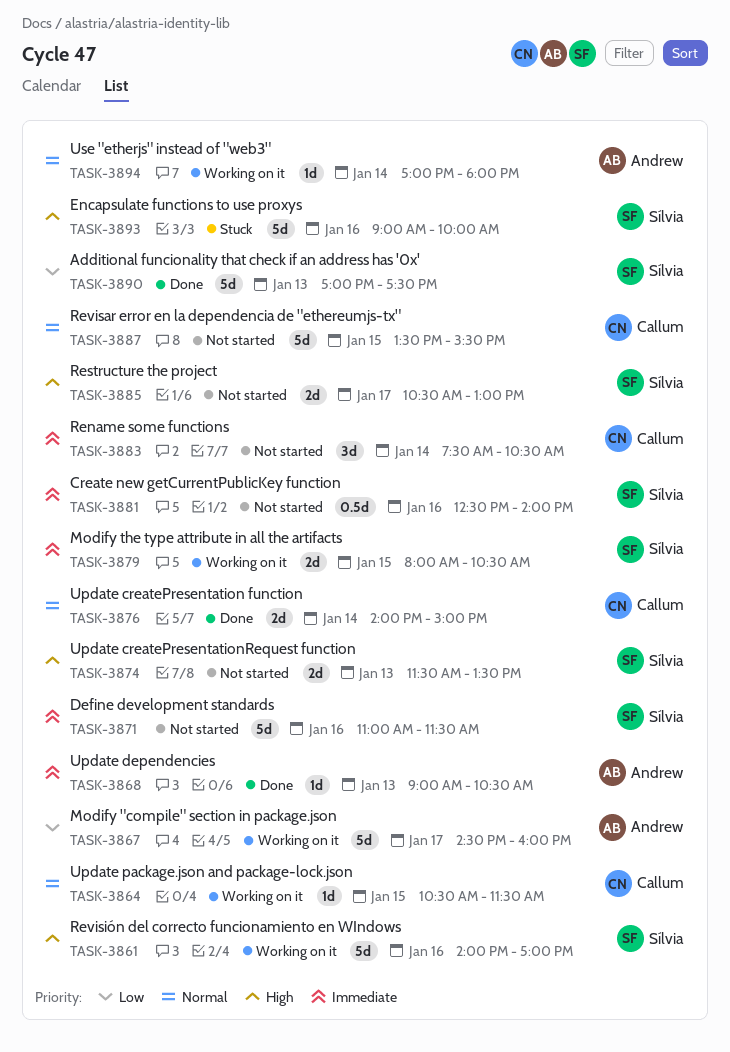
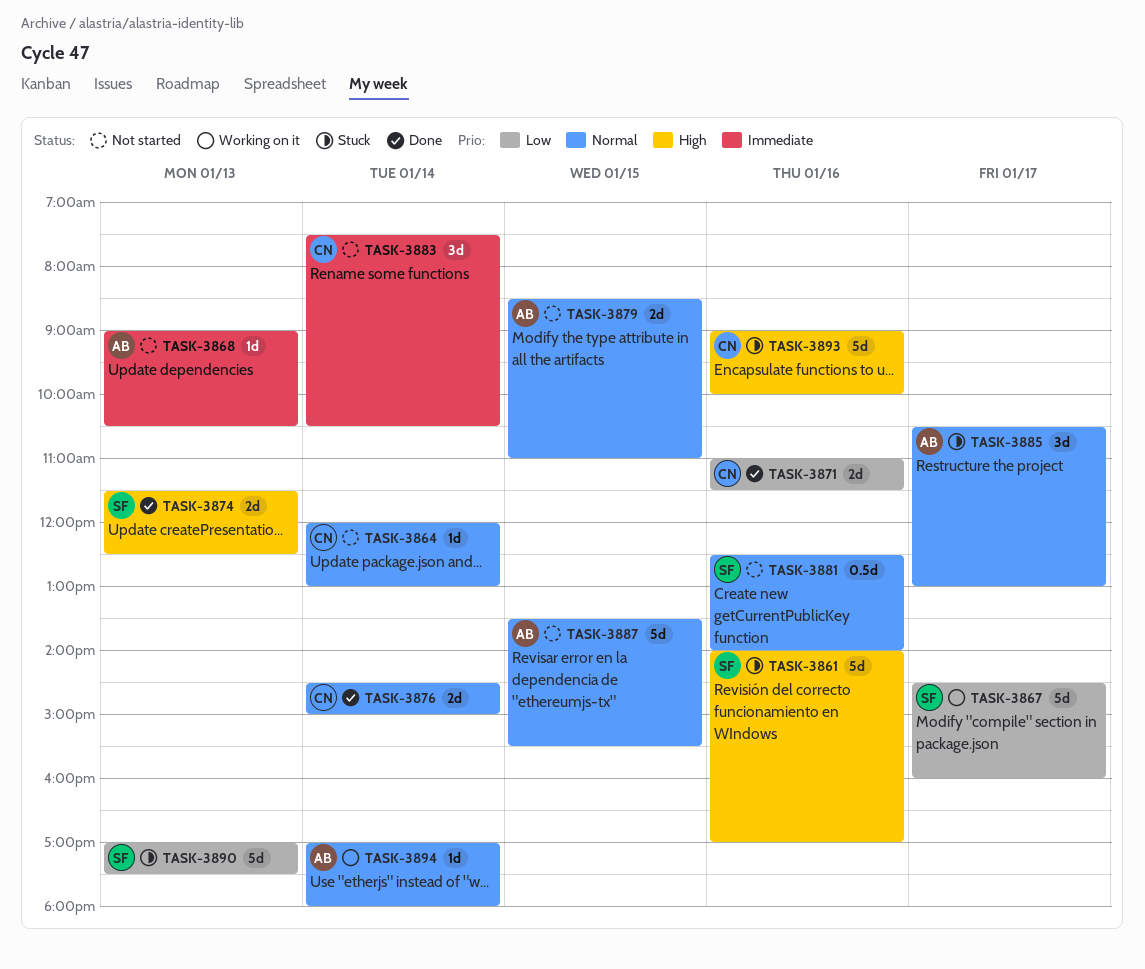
TASK-3861, status: Working on it -> Stuck
TASK-3864, status: Working on it -> Not started
TASK-3864, day: Jan 15 -> Jan 14
TASK-3864, begins: 10:30 -> 12:00
TASK-3864, ends: 11:30 -> 13:00
TASK-3867, owner: Andrew -> Sílvia
TASK-3868, status: Done -> Not started
TASK-3871, status: Not started -> Done
TASK-3871, owner: Sílvia -> Callum
TASK-3871, priority: Immediate -> Low
TASK-3871, estimate: 5d -> 2d
TASK-3874, status: Not started -> Done
TASK-3874, ends: 13:30 -> 12:30
TASK-3876, begins: 14:00 -> 14:30
TASK-3879, status: Working on it -> Not started
TASK-3879, owner: Sílvia -> Andrew
TASK-3879, priority: Immediate -> Normal
TASK-3879, begins: 08:00 -> 08:30
TASK-3879, ends: 10:30 -> 11:00
TASK-3881, priority: Immediate -> Normal
TASK-3885, status: Not started -> Stuck
TASK-3885, owner: Sílvia -> Andrew
TASK-3885, priority: High -> Normal
TASK-3885, estimate: 2d -> 3d
TASK-3887, owner: Callum -> Andrew
TASK-3890, status: Done -> Stuck
TASK-3893, owner: Sílvia -> Callum

